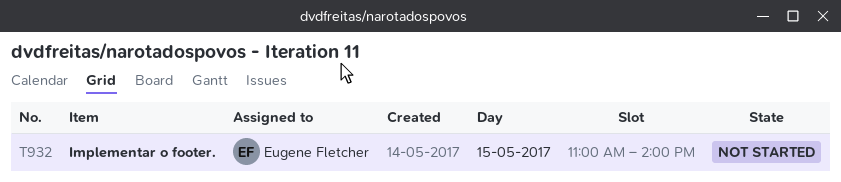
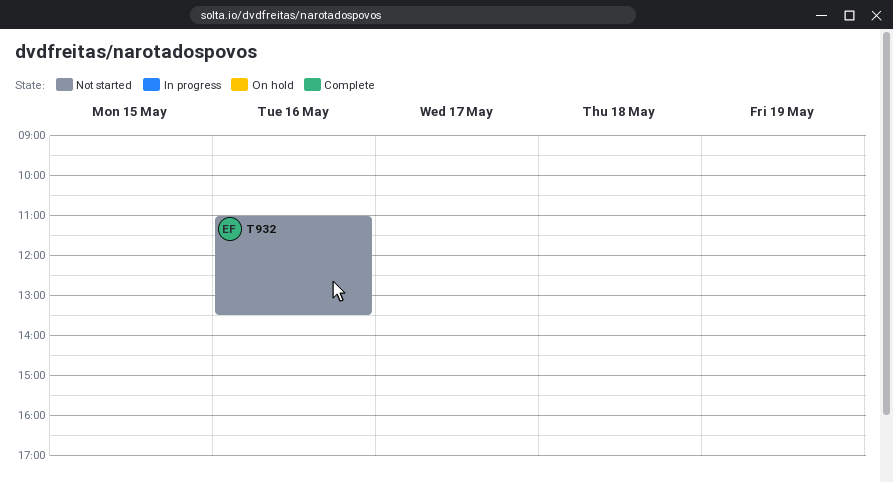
T932, day: May 15 -> May 16
T932, ends: 14:00 -> 13:30

